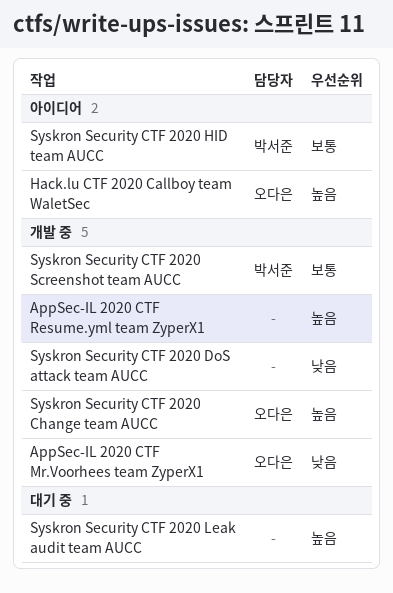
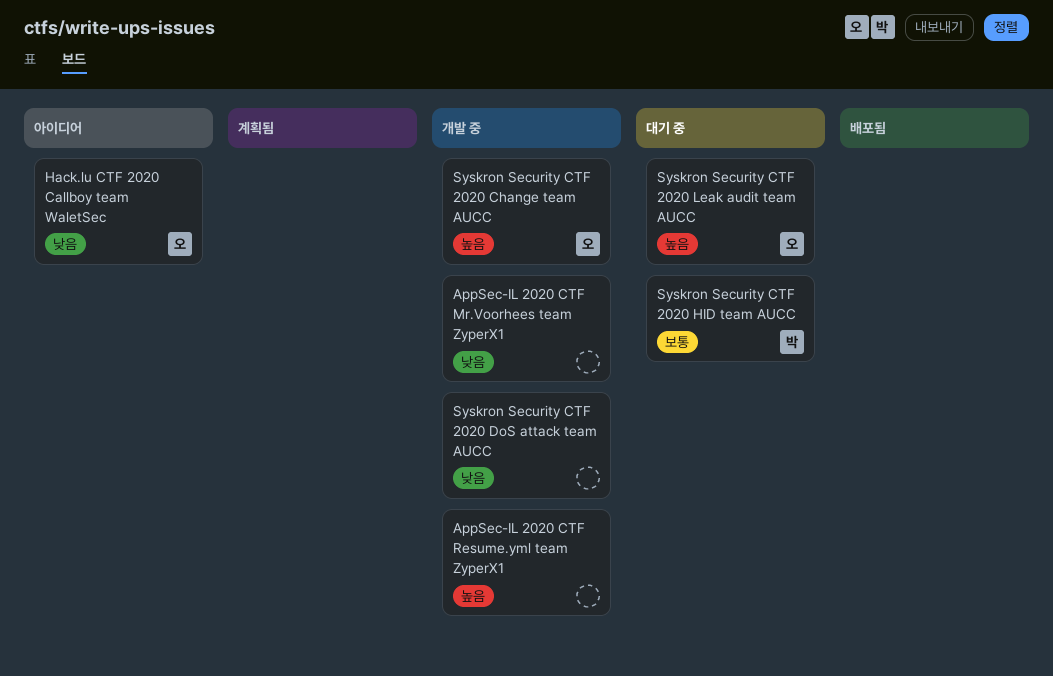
AppSec-IL 2020 CTF Mr.Voorhees team ZyperX1, owner: 오다은 -> none
Hack.lu CTF 2020 Callboy team WaletSec, priority: 높음 -> 낮음
Syskron Security CTF 2020 HID team AUCC, status: 아이디어 -> 대기 중
Syskron Security CTF 2020 Leak audit team AUCC, owner: none -> 오다은
Syskron Security CTF 2020 Screenshot team AUCC: present -> none

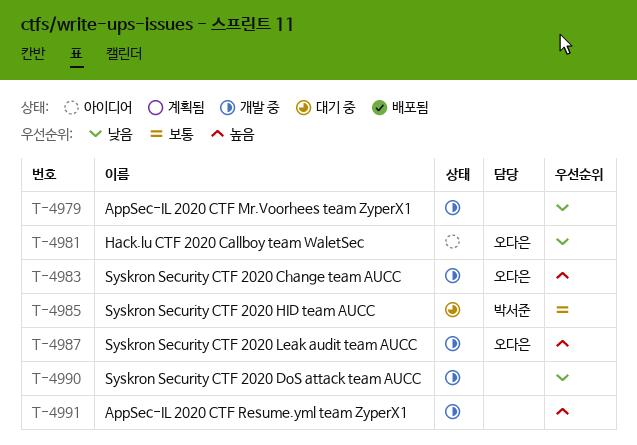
Syskron Security CTF 2020 Leak audit team AUCC, status: 대기 중 -> 개발 중

